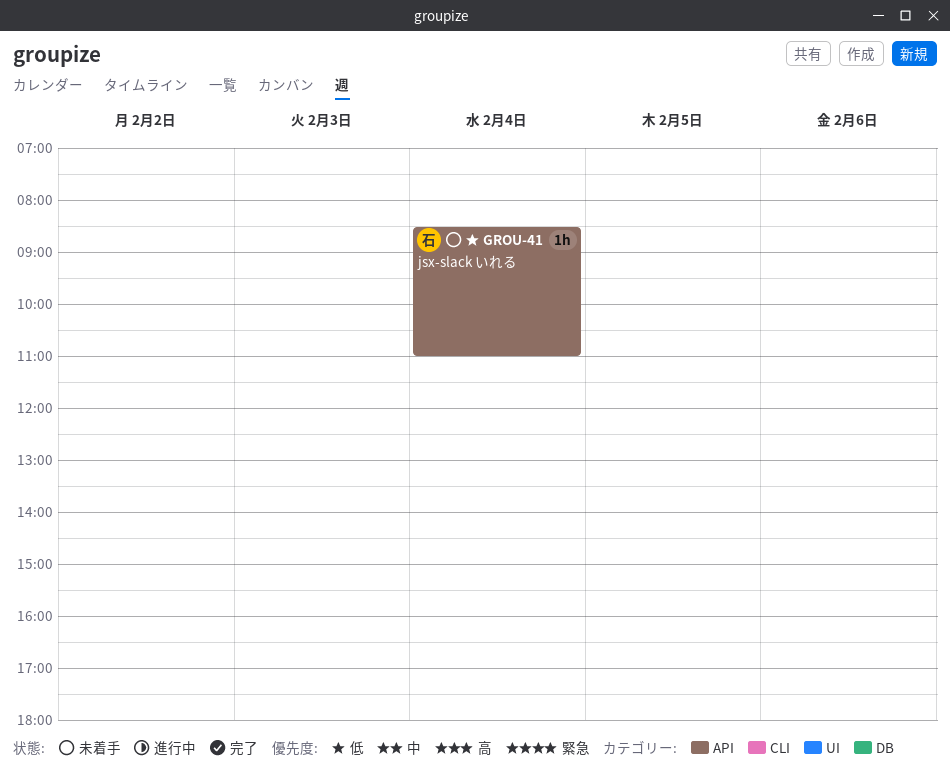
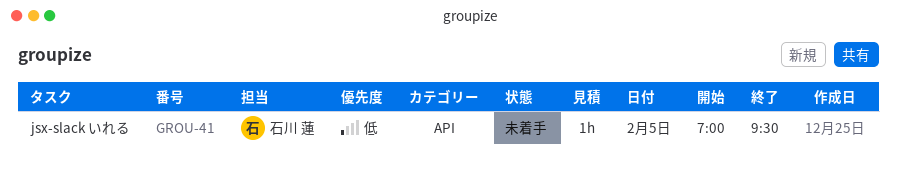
GROU-41, day: Feb 4 -> Feb 5
GROU-41, begins: 08:30 -> 07:00
GROU-41, ends: 11:00 -> 09:30

